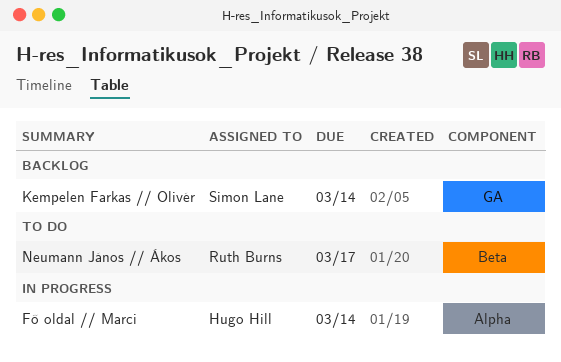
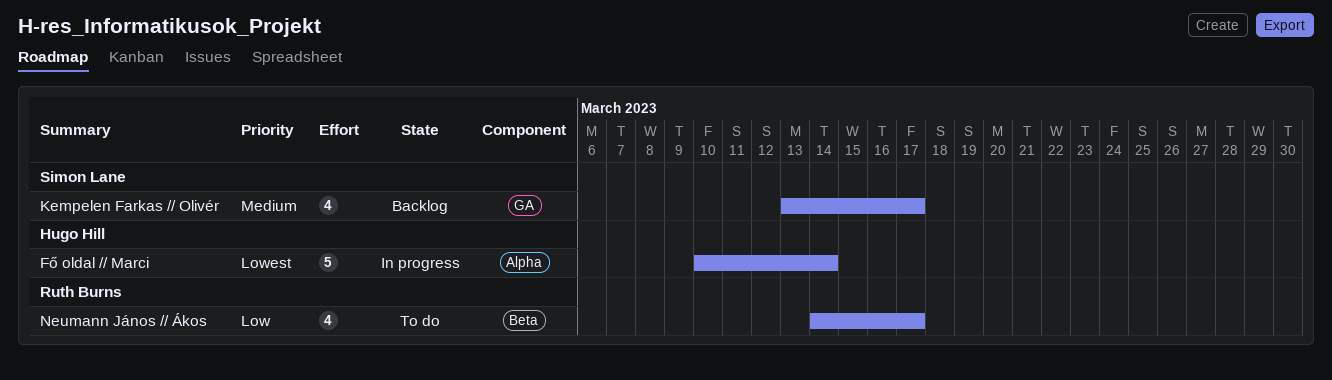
Kempelen Farkas // Olivér, due: Mar 14 -> Mar 17

